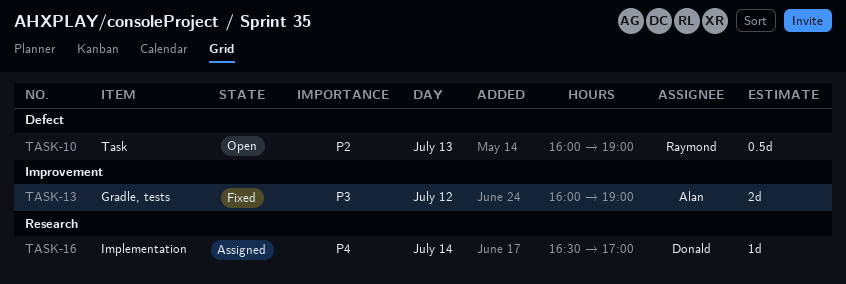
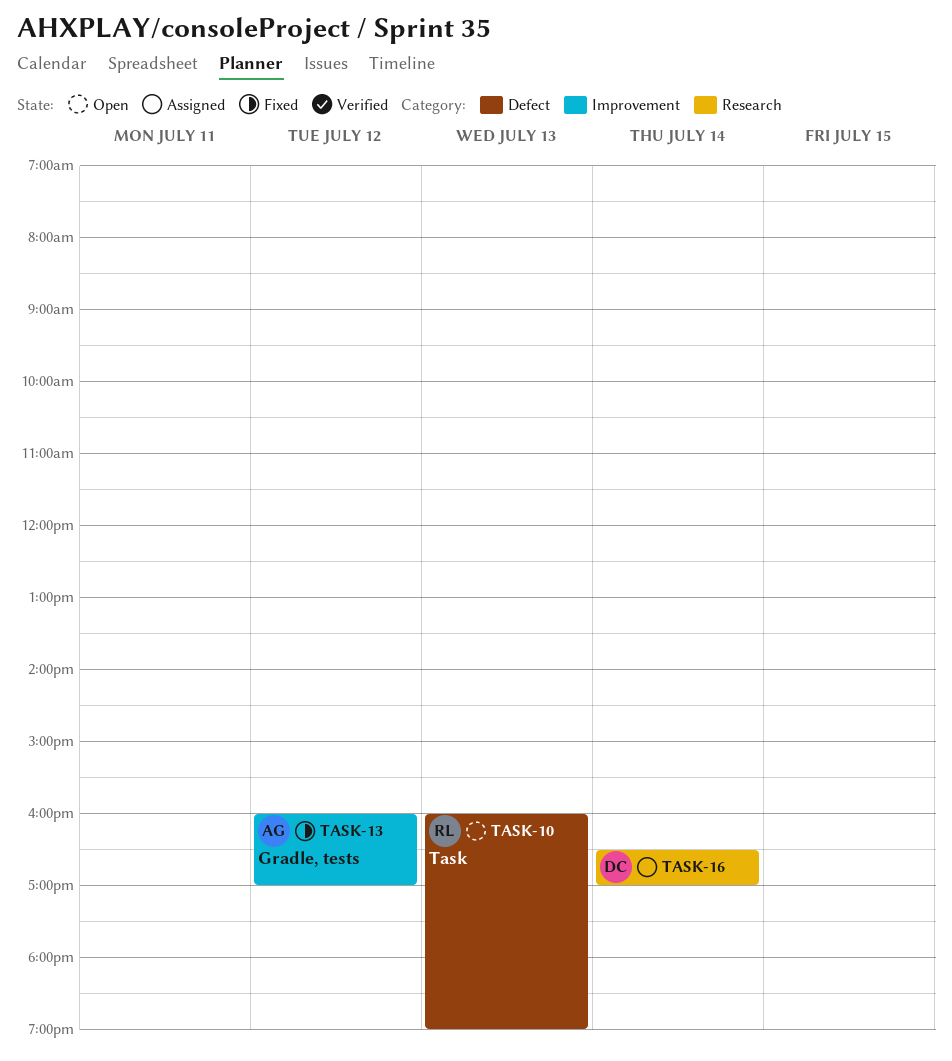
TASK-13, ends: 19:00 -> 17:00

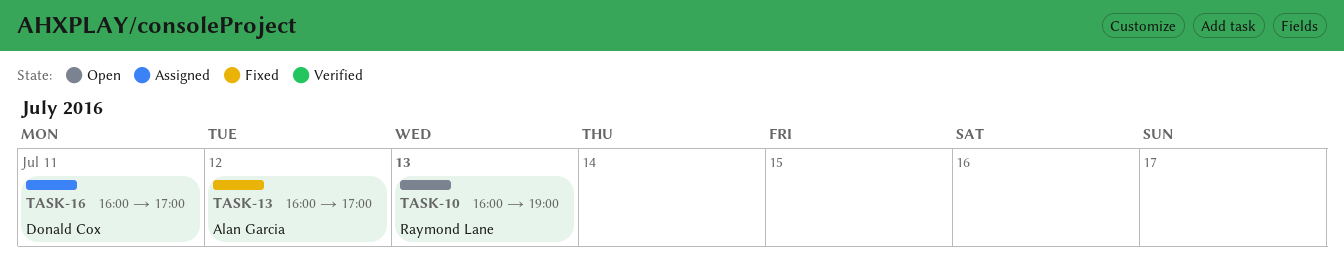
TASK-16, day: Jul 14 -> Jul 11
TASK-16, begins: 16:30 -> 16:00

